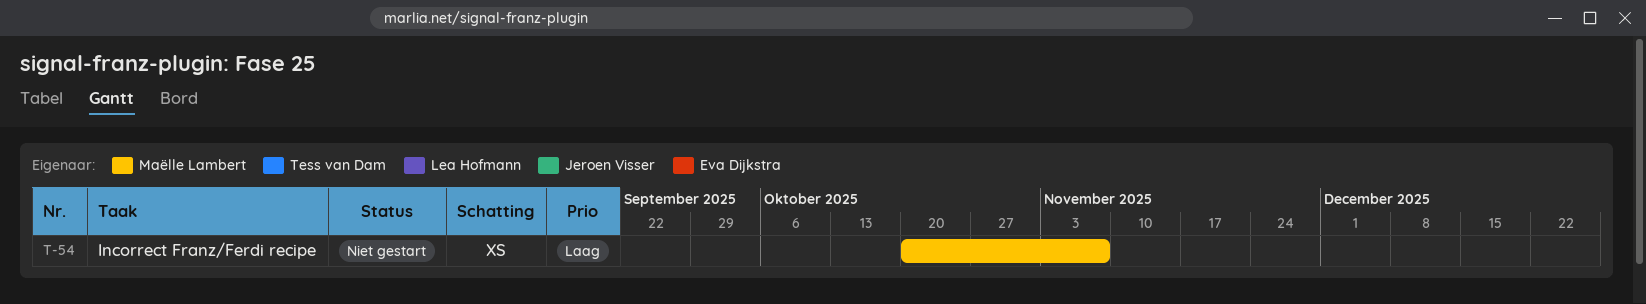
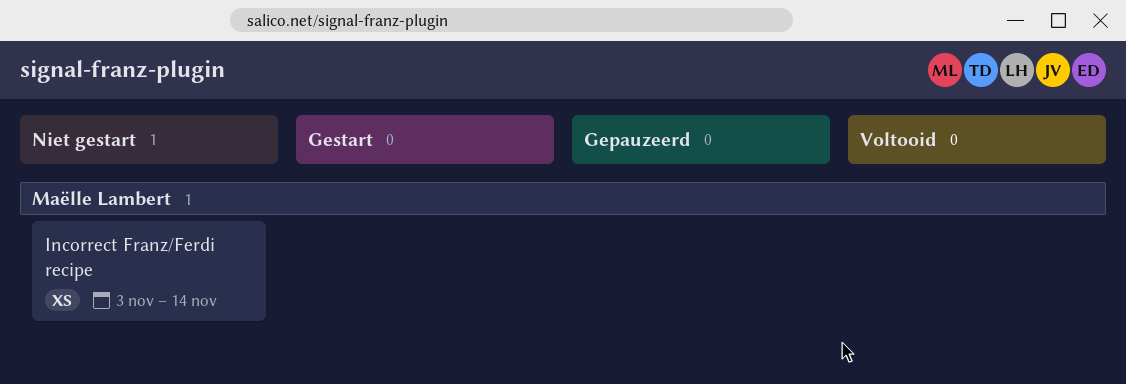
Incorrect Franz/Ferdi recipe, start: Oct 20 -> Nov 3
Incorrect Franz/Ferdi recipe, due: Nov 7 -> Nov 14

